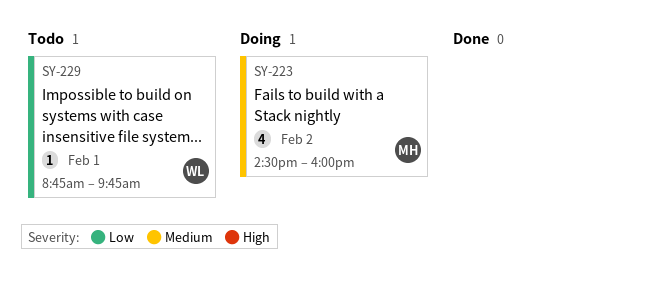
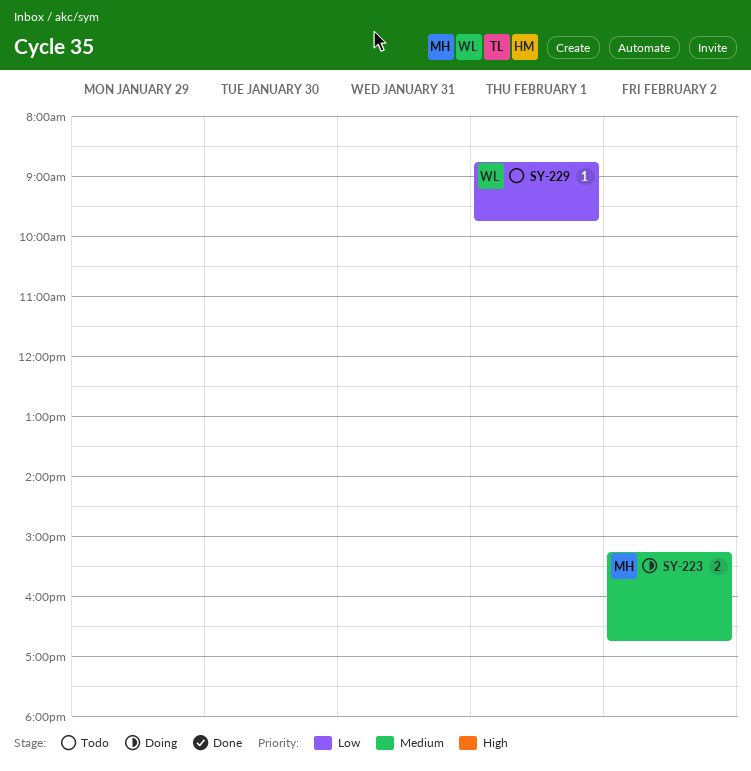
SY-223, estimate: 4 -> 2
SY-223, begins: 14:30 -> 15:15
SY-223, ends: 16:00 -> 16:45

